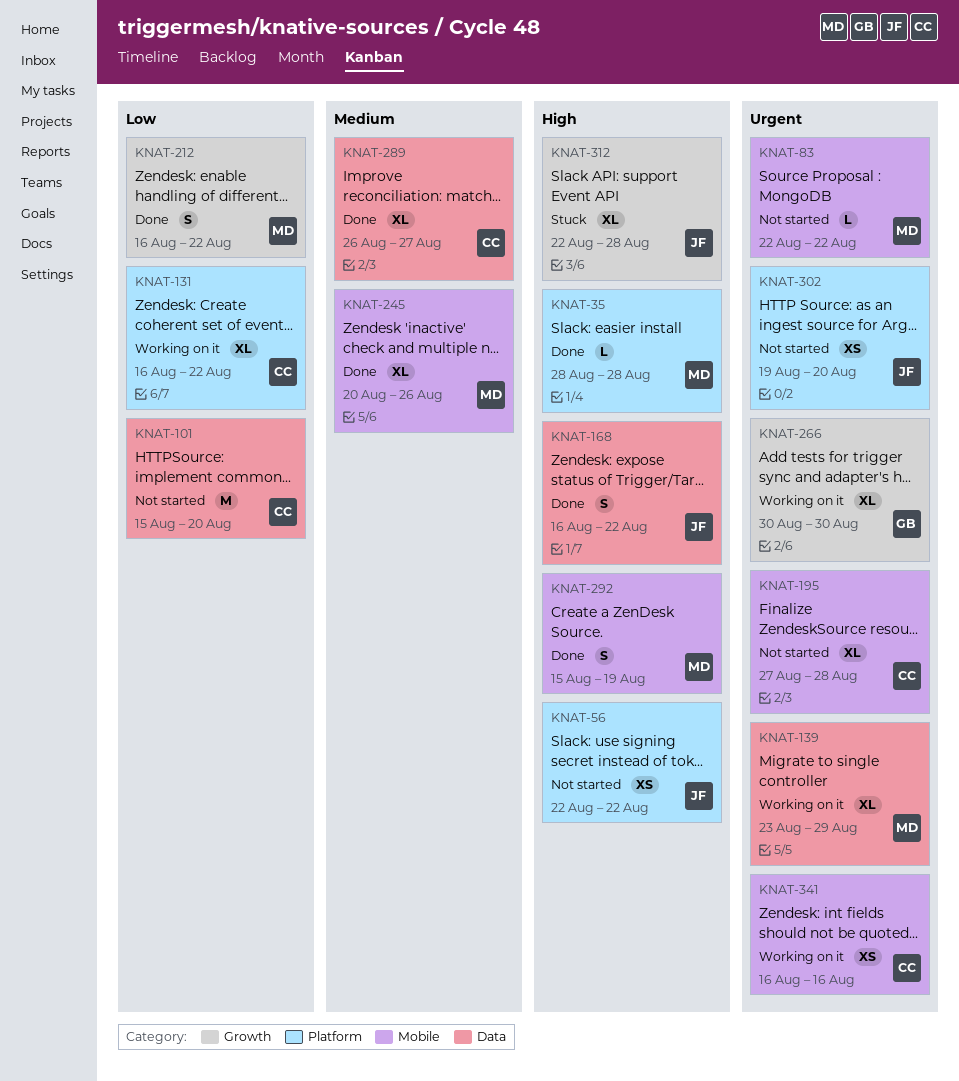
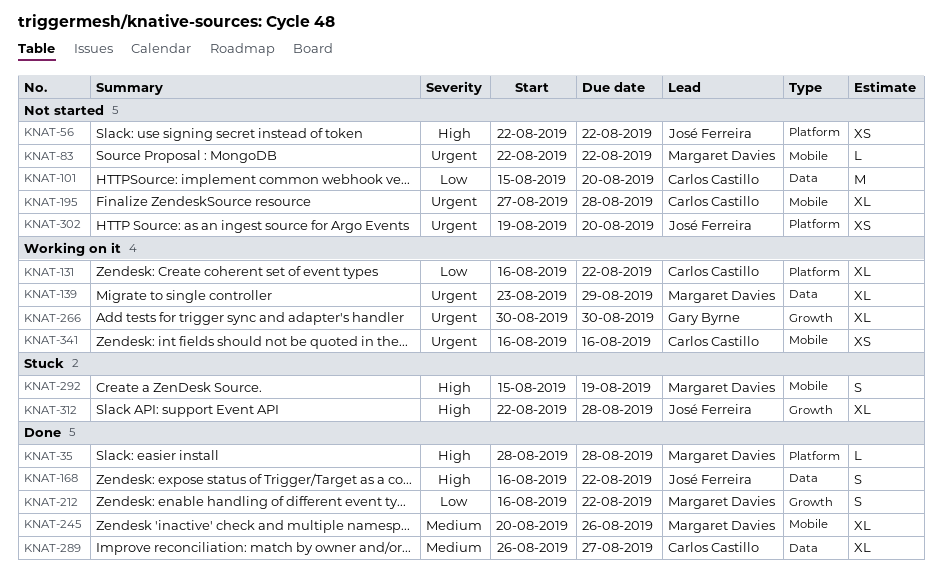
KNAT-292, status: Done -> Stuck

